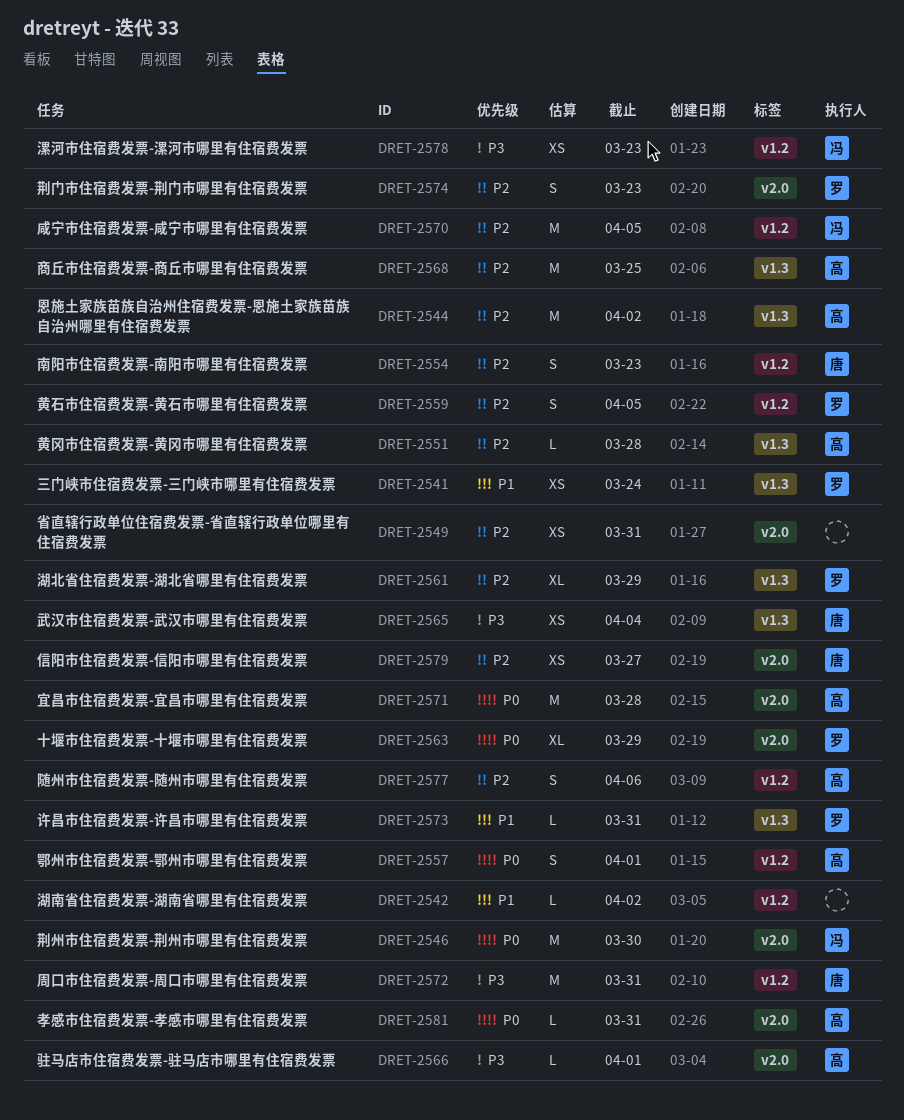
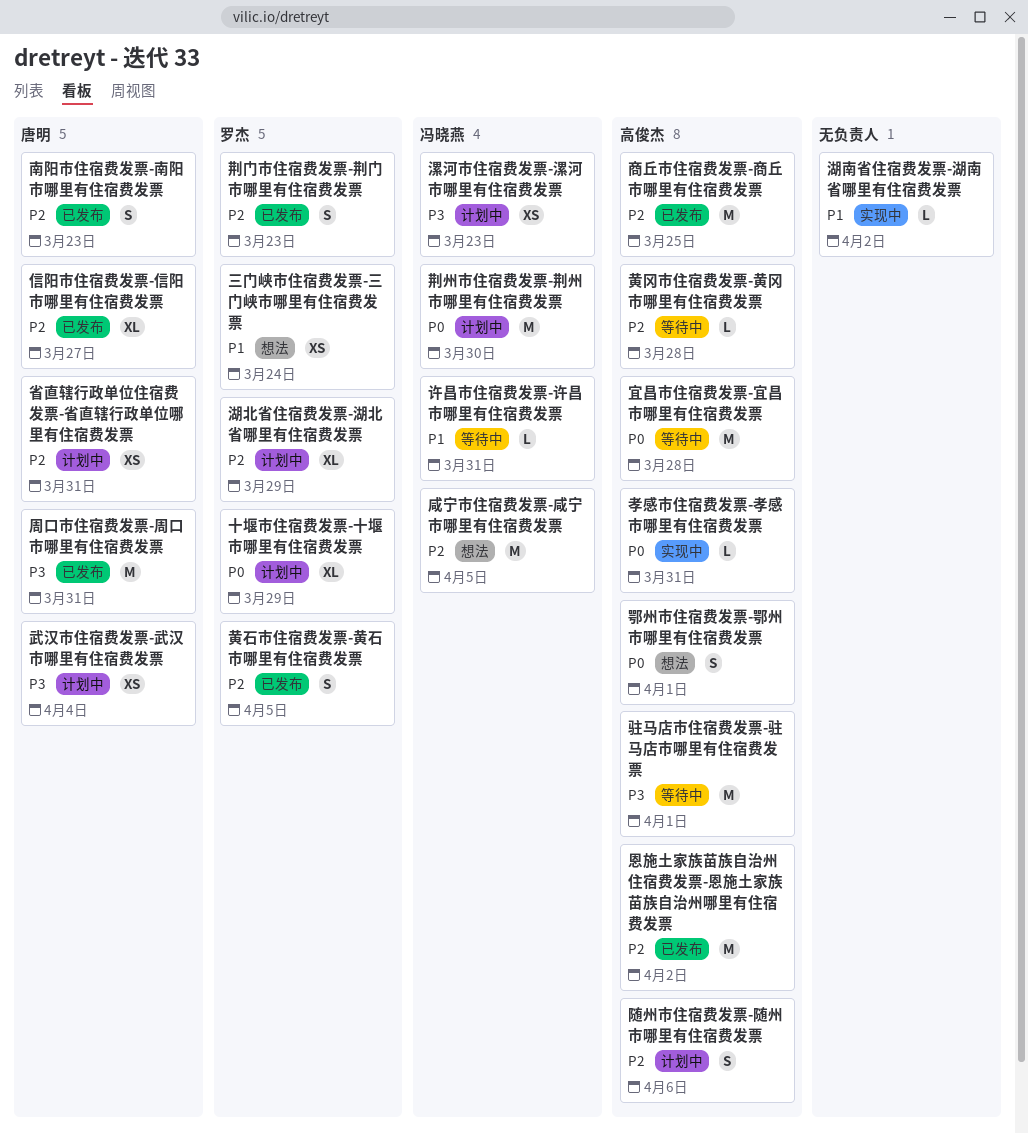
信阳市住宿费发票-信阳市哪里有住宿费发票, estimate: XS -> XL
省直辖行政单位住宿费发票-省直辖行政单位哪里有住宿费发票, owner: none -> 唐明
许昌市住宿费发票-许昌市哪里有住宿费发票, owner: 罗杰 -> 冯晓燕
驻马店市住宿费发票-驻马店市哪里有住宿费发票, estimate: L -> M

